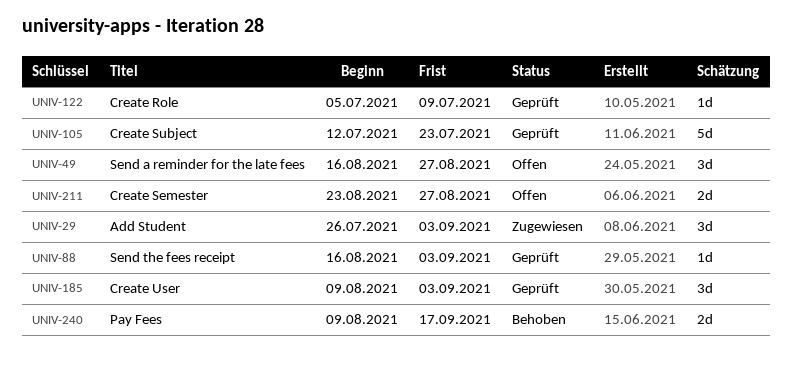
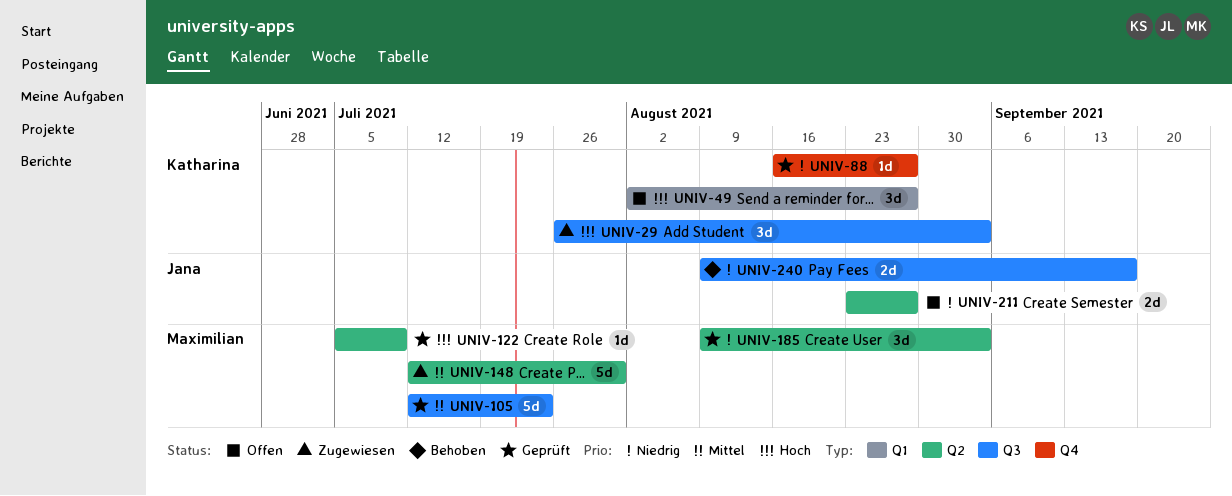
UNIV-49, start: Aug 16 -> Aug 2
UNIV-88, due: Sep 3 -> Aug 27
UNIV-148: none -> present

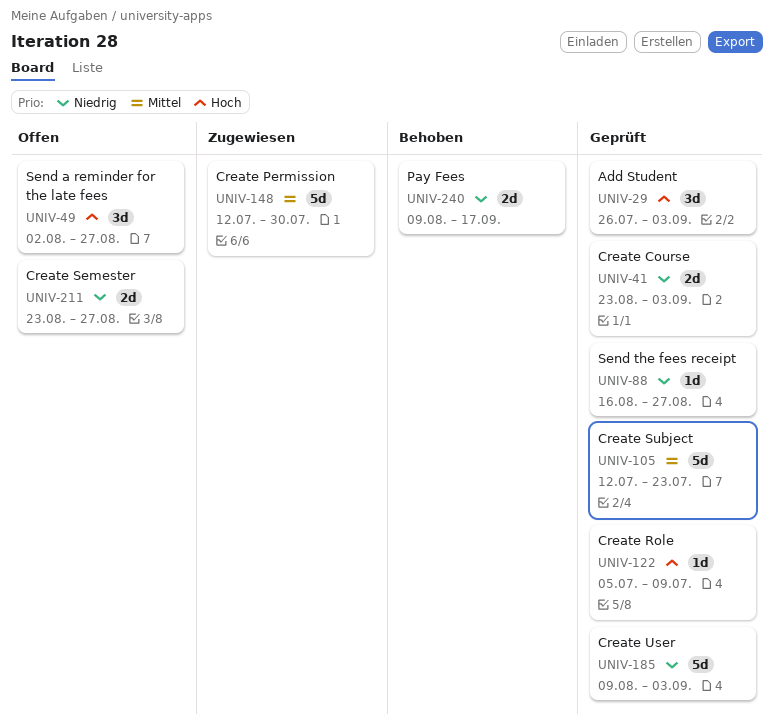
UNIV-29, status: Zugewiesen -> Geprüft
UNIV-41: none -> present
UNIV-185, estimate: 3d -> 5d

